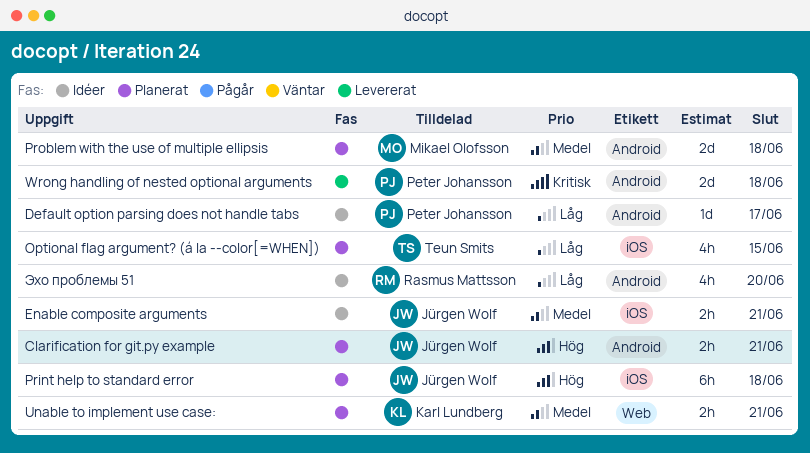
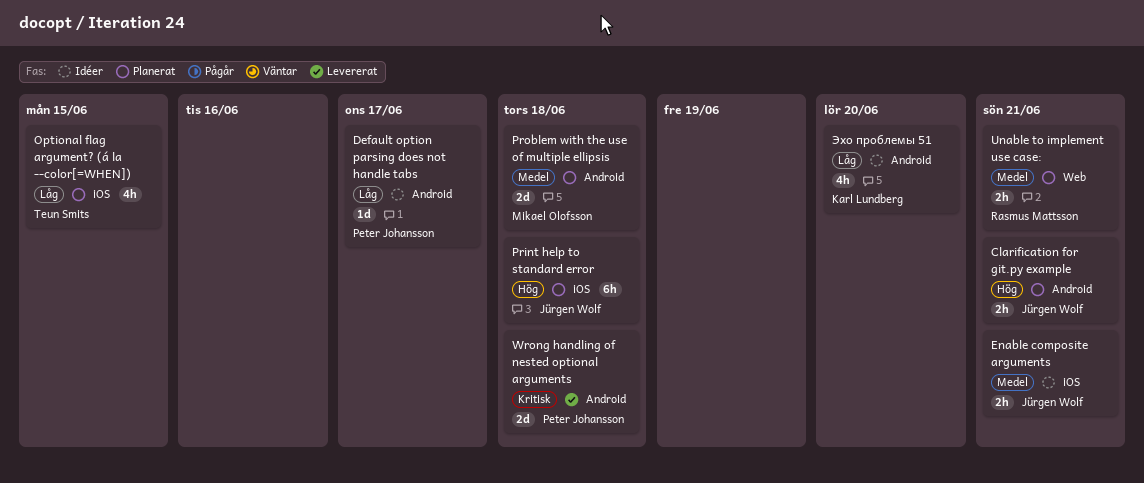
Unable to implement use case:, owner: Karl Lundberg -> Rasmus Mattsson
Эхо проблемы 51, owner: Rasmus Mattsson -> Karl Lundberg

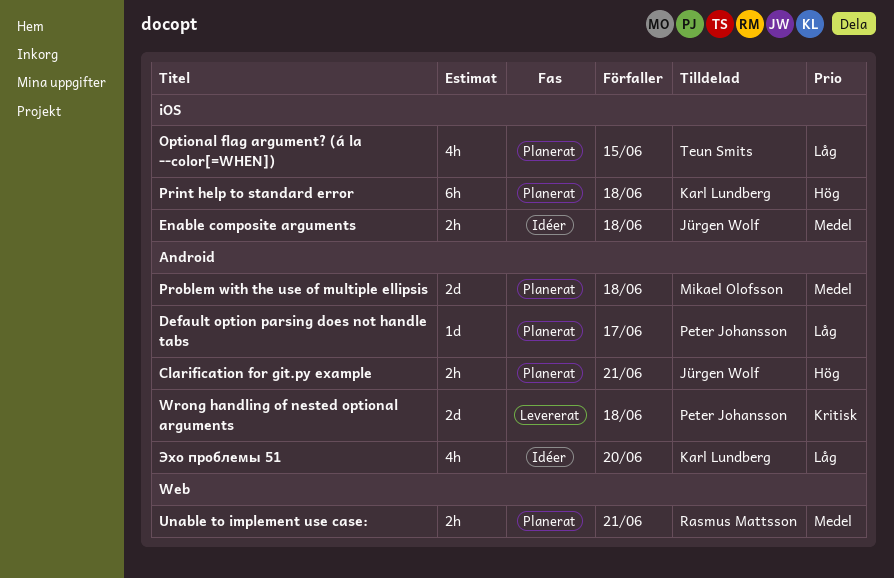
Default option parsing does not handle tabs, status: Idéer -> Planerat
Enable composite arguments, due: Jun 21 -> Jun 18
Print help to standard error, owner: Jürgen Wolf -> Karl Lundberg

